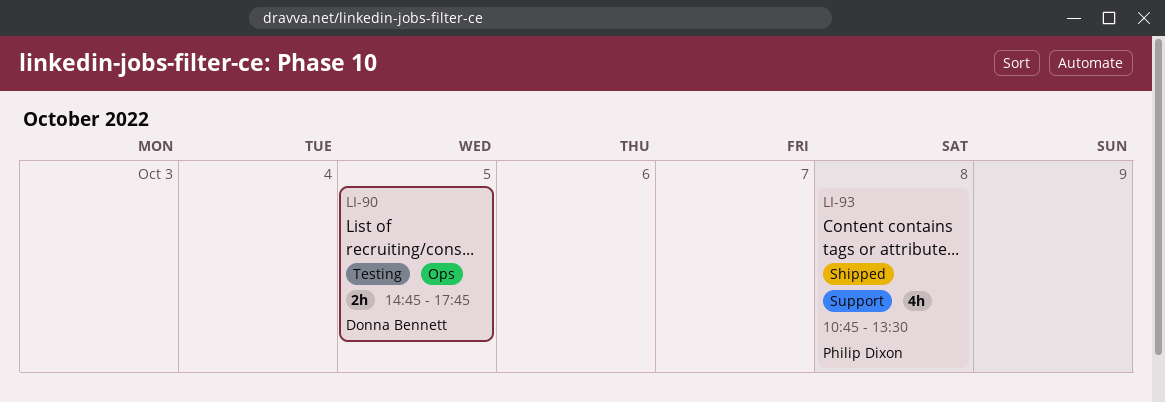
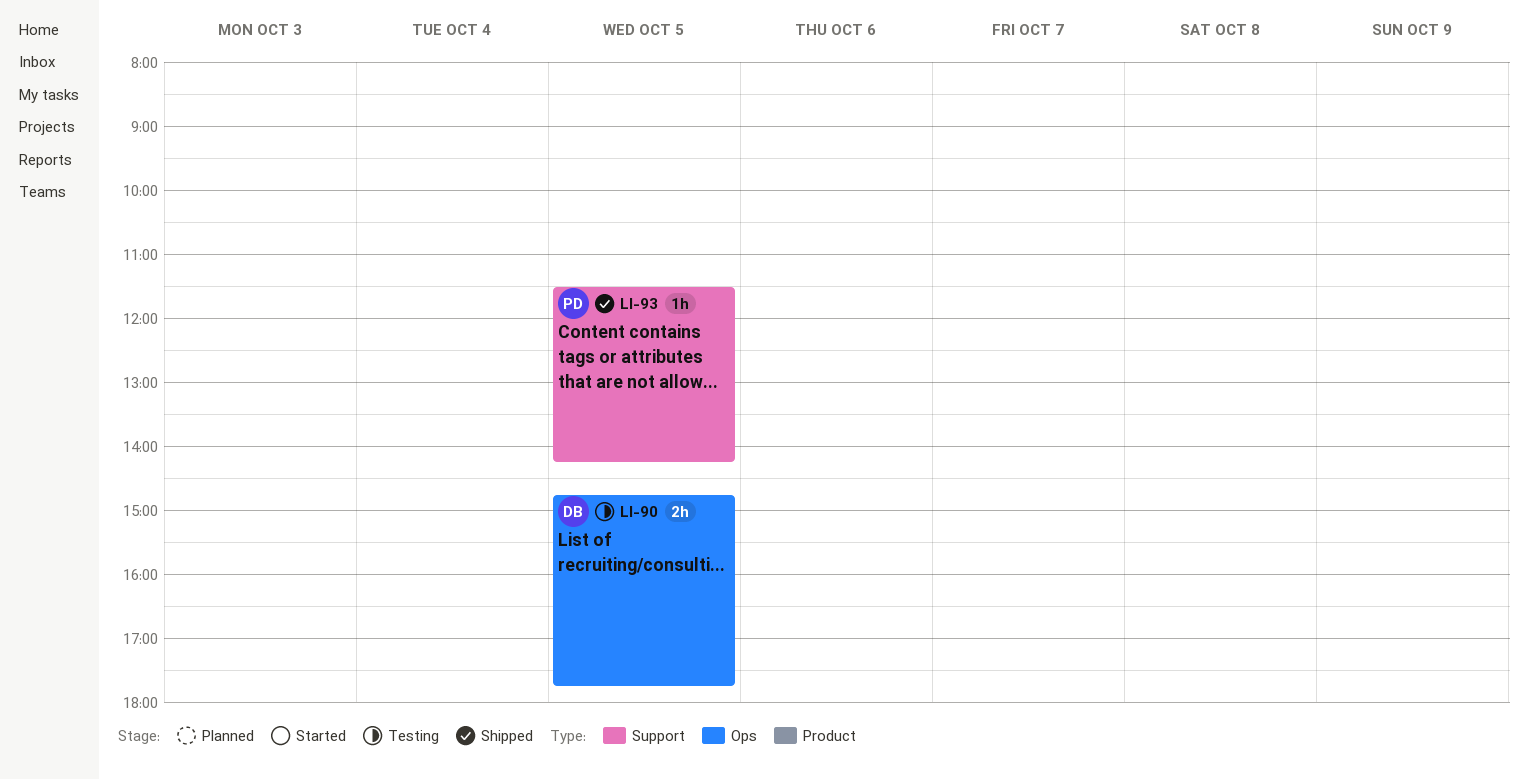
LI-93, estimate: 4h -> 1h
LI-93, day: Oct 8 -> Oct 5
LI-93, begins: 10:45 -> 11:30
LI-93, ends: 13:30 -> 14:15

